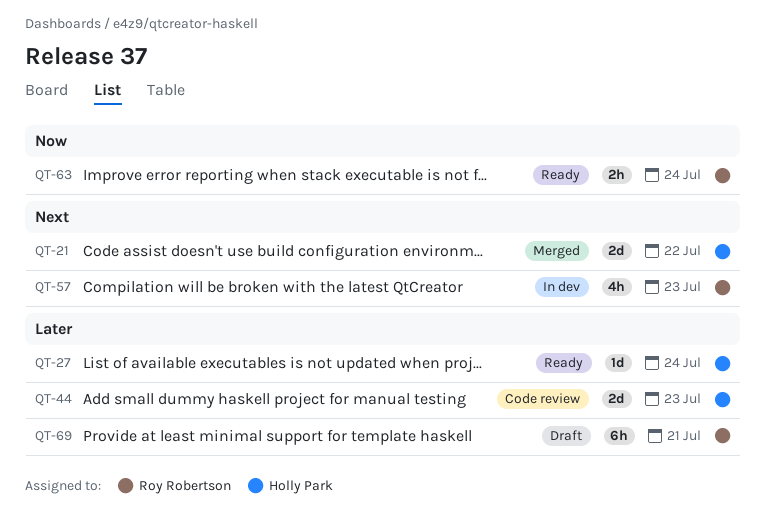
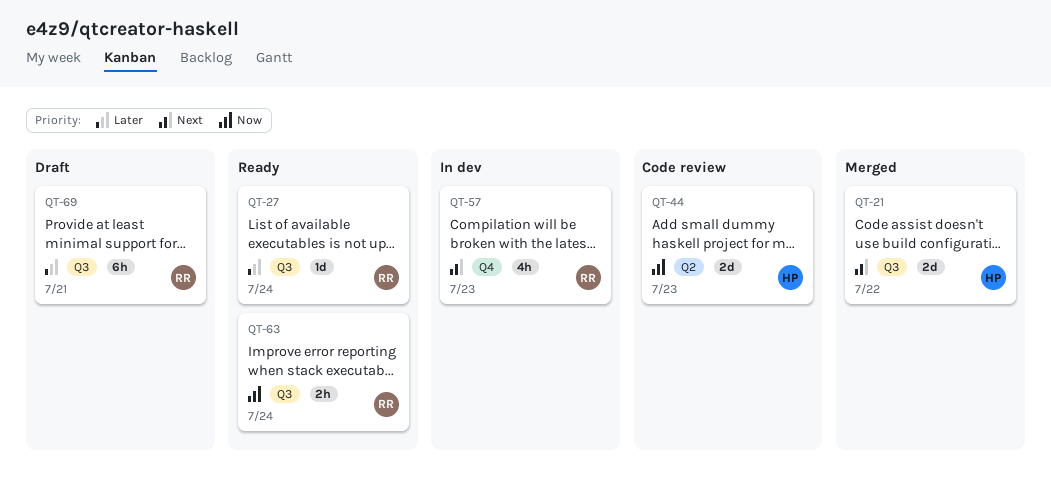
QT-27, owner: Holly Park -> Roy Robertson
QT-44, priority: Later -> Now

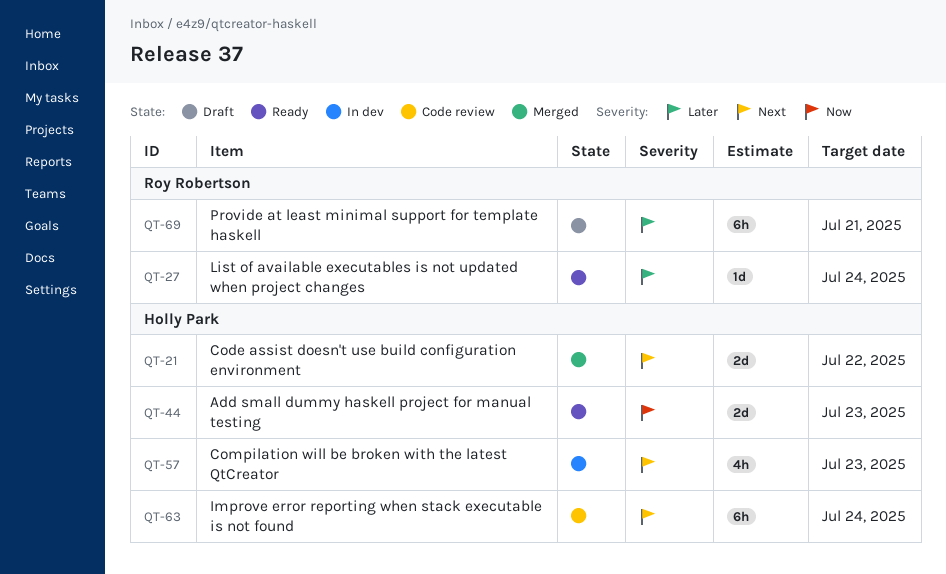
QT-44, status: Code review -> Ready
QT-57, owner: Roy Robertson -> Holly Park
QT-63, status: Ready -> Code review
QT-63, owner: Roy Robertson -> Holly Park
QT-63, priority: Now -> Next
QT-63, estimate: 2h -> 6h

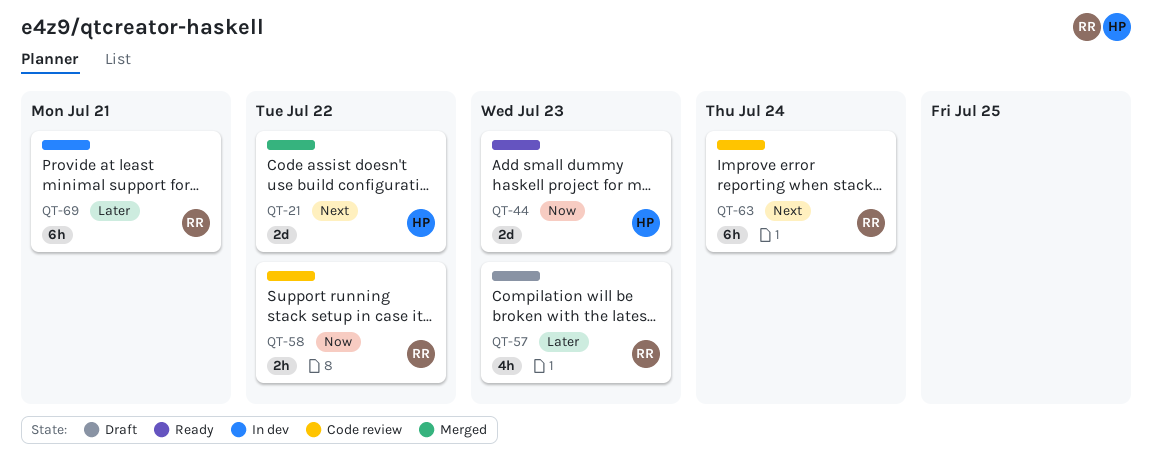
QT-27: present -> none
QT-57, status: In dev -> Draft
QT-57, owner: Holly Park -> Roy Robertson
QT-57, priority: Next -> Later
QT-58: none -> present
QT-63, owner: Holly Park -> Roy Robertson
QT-69, status: Draft -> In dev

